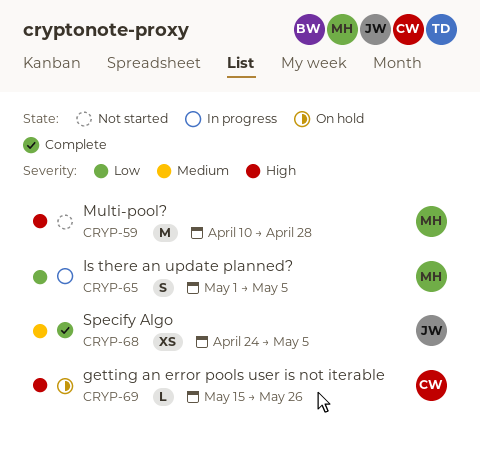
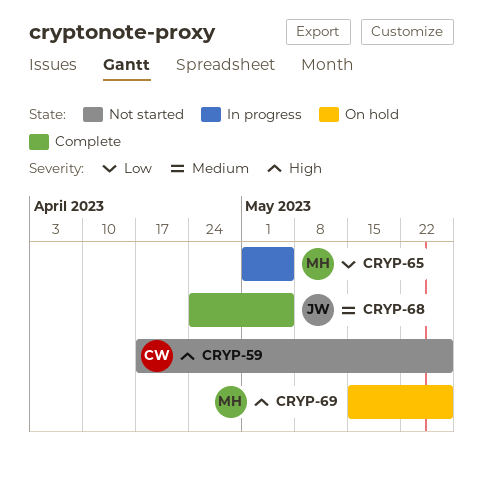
CRYP-59, owner: MH -> CW
CRYP-59, start: Apr 10 -> Apr 17
CRYP-59, due: Apr 28 -> May 26
CRYP-69, owner: CW -> MH

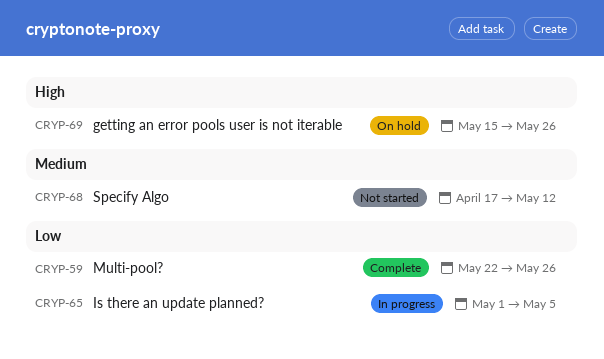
CRYP-59, status: Not started -> Complete
CRYP-59, priority: High -> Low
CRYP-59, start: Apr 17 -> May 22
CRYP-68, status: Complete -> Not started
CRYP-68, start: Apr 24 -> Apr 17
CRYP-68, due: May 5 -> May 12

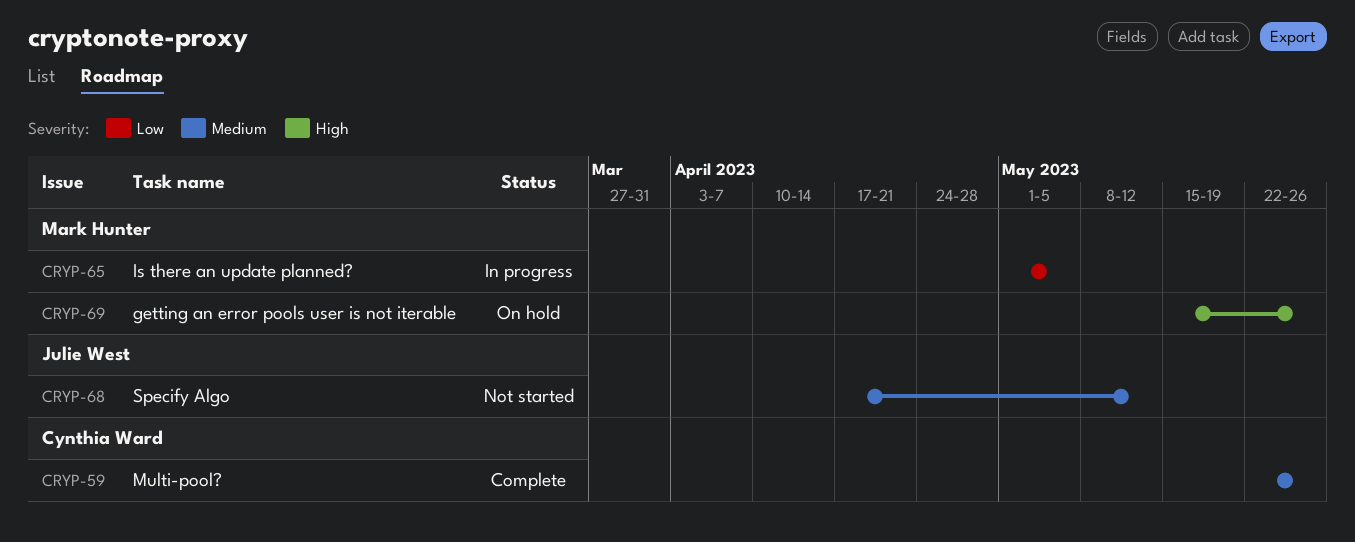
CRYP-59, priority: Low -> Medium

